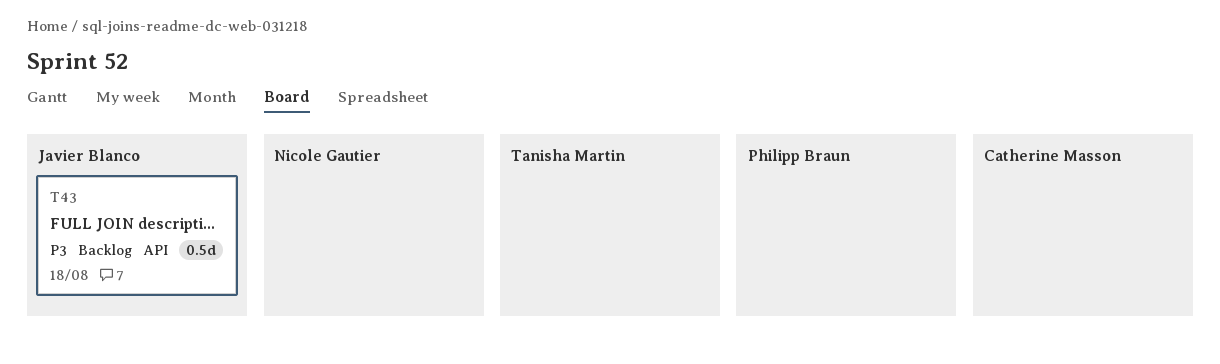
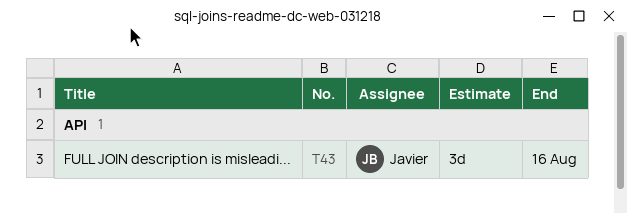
T43, estimate: 0.5d -> 3d
T43, due: Aug 18 -> Aug 16

